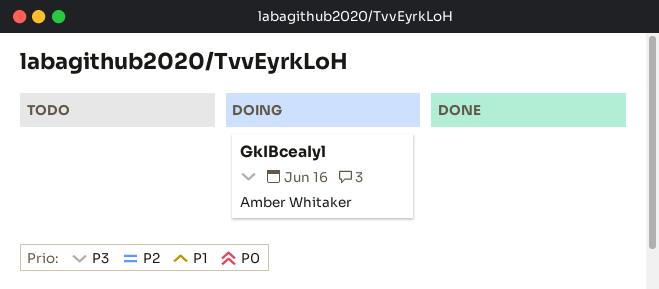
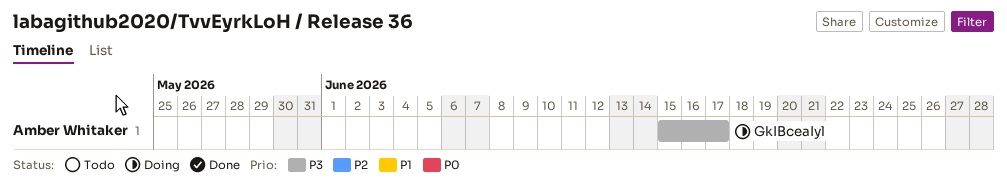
GkIBceaIyl, due: Jun 16 -> Jun 17

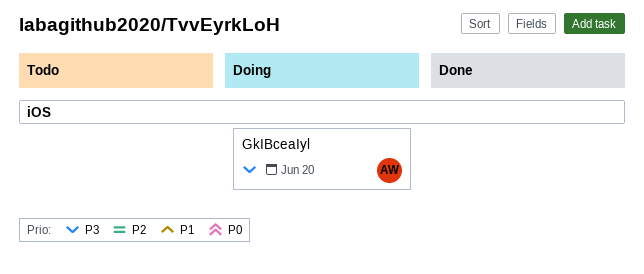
GkIBceaIyl, due: Jun 17 -> Jun 20

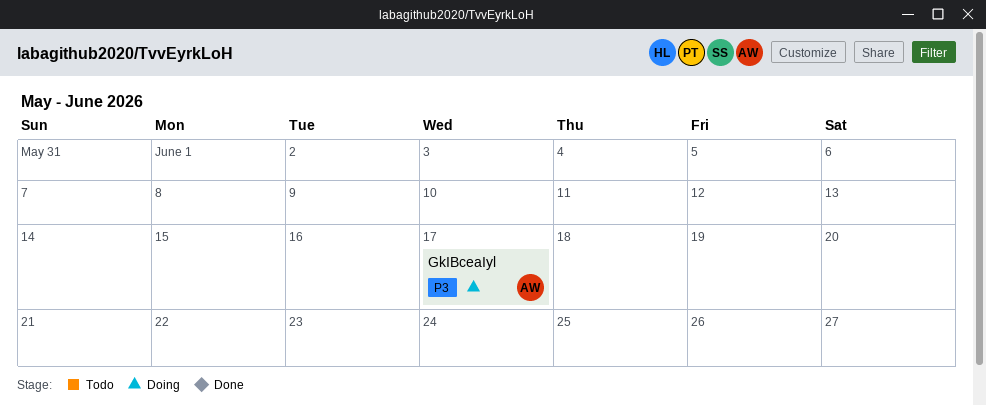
GkIBceaIyl, due: Jun 20 -> Jun 17

